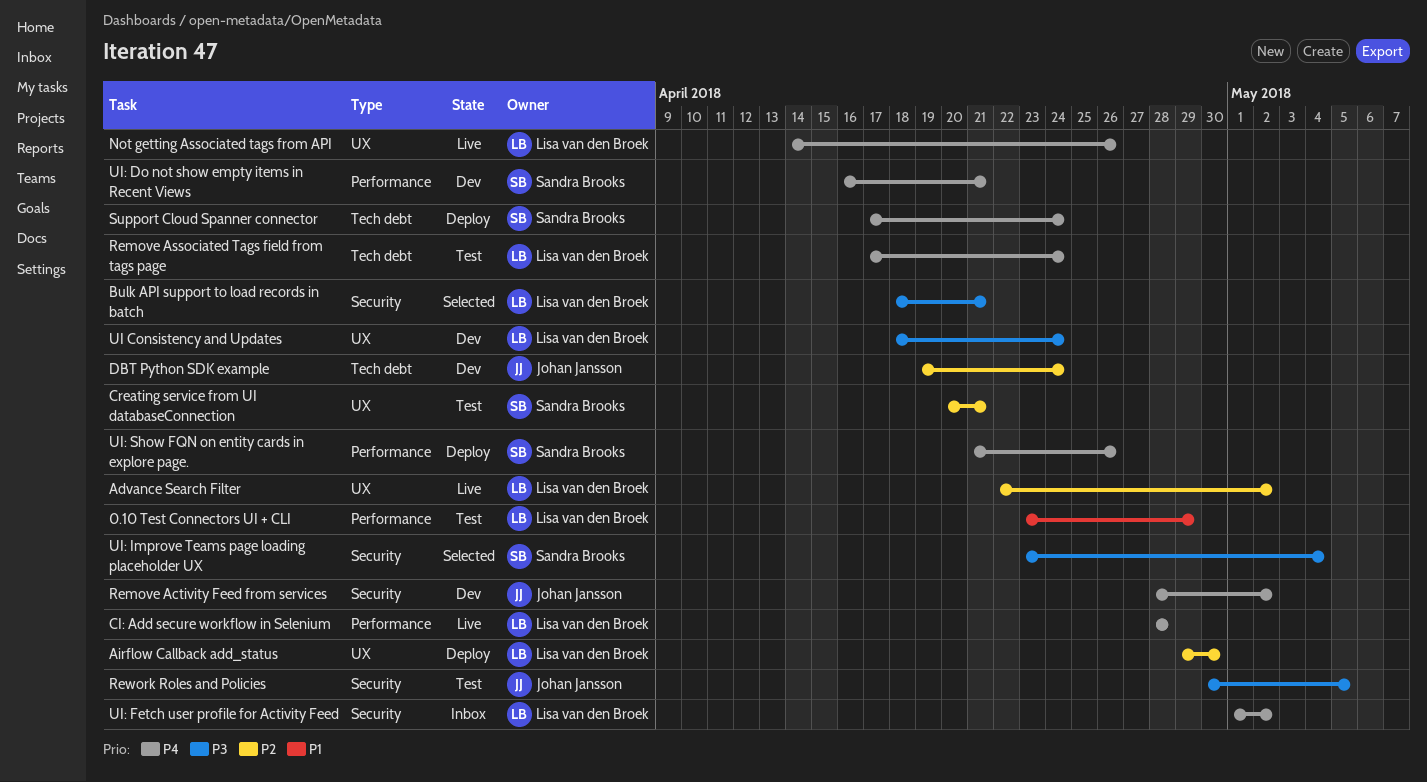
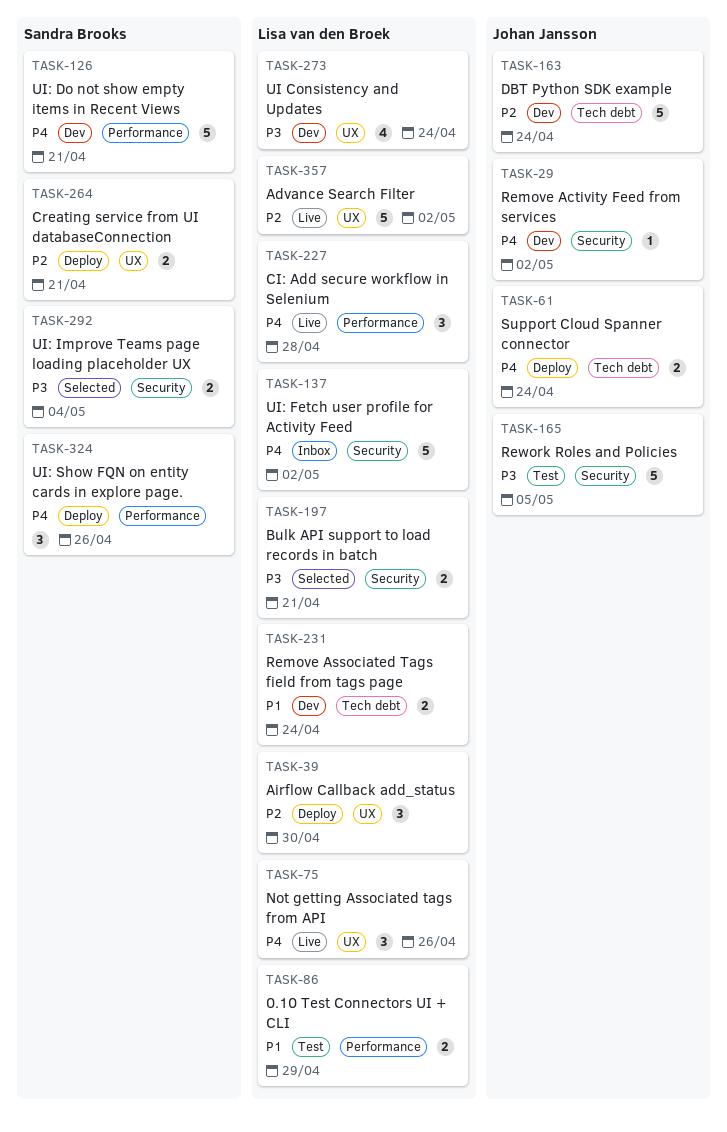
Creating service from UI databaseConnection, status: Test -> Deploy
Remove Associated Tags field from tags page, status: Test -> Dev
Remove Associated Tags field from tags page, priority: P4 -> P1
Support Cloud Spanner connector, owner: Sandra Brooks -> Johan Jansson

